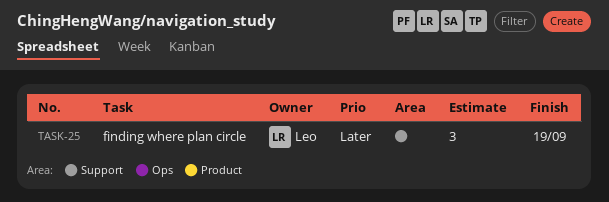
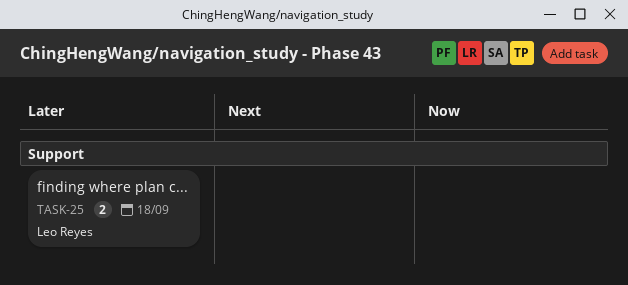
TASK-25, estimate: 3 -> 2
TASK-25, due: Sep 19 -> Sep 18

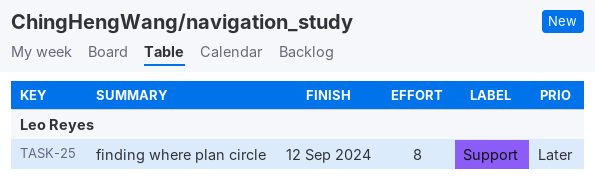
TASK-25, estimate: 2 -> 8
TASK-25, due: Sep 18 -> Sep 12

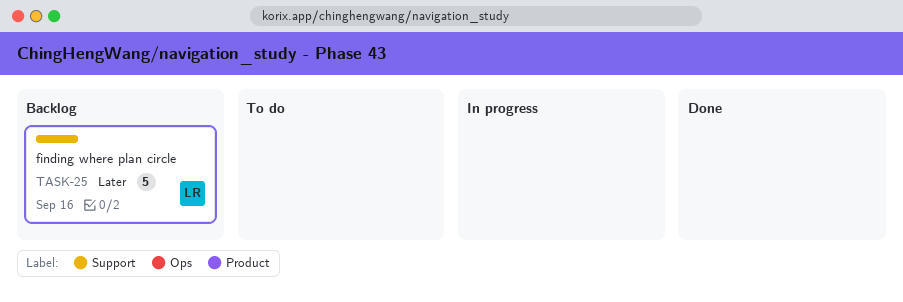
TASK-25, estimate: 8 -> 5
TASK-25, due: Sep 12 -> Sep 16

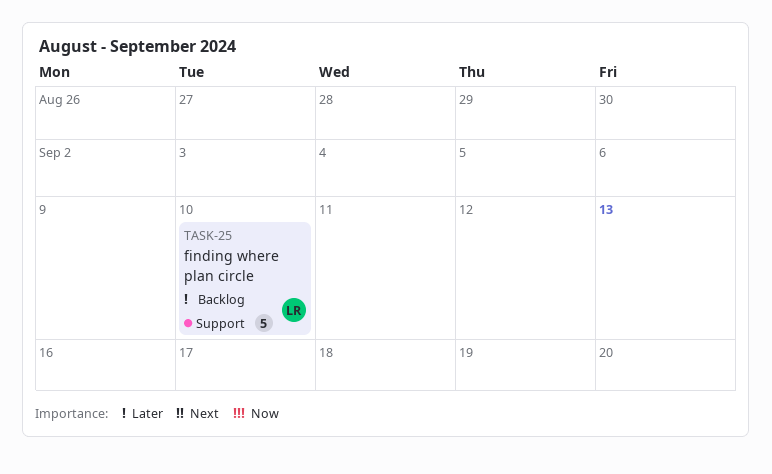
TASK-25, due: Sep 16 -> Sep 10

